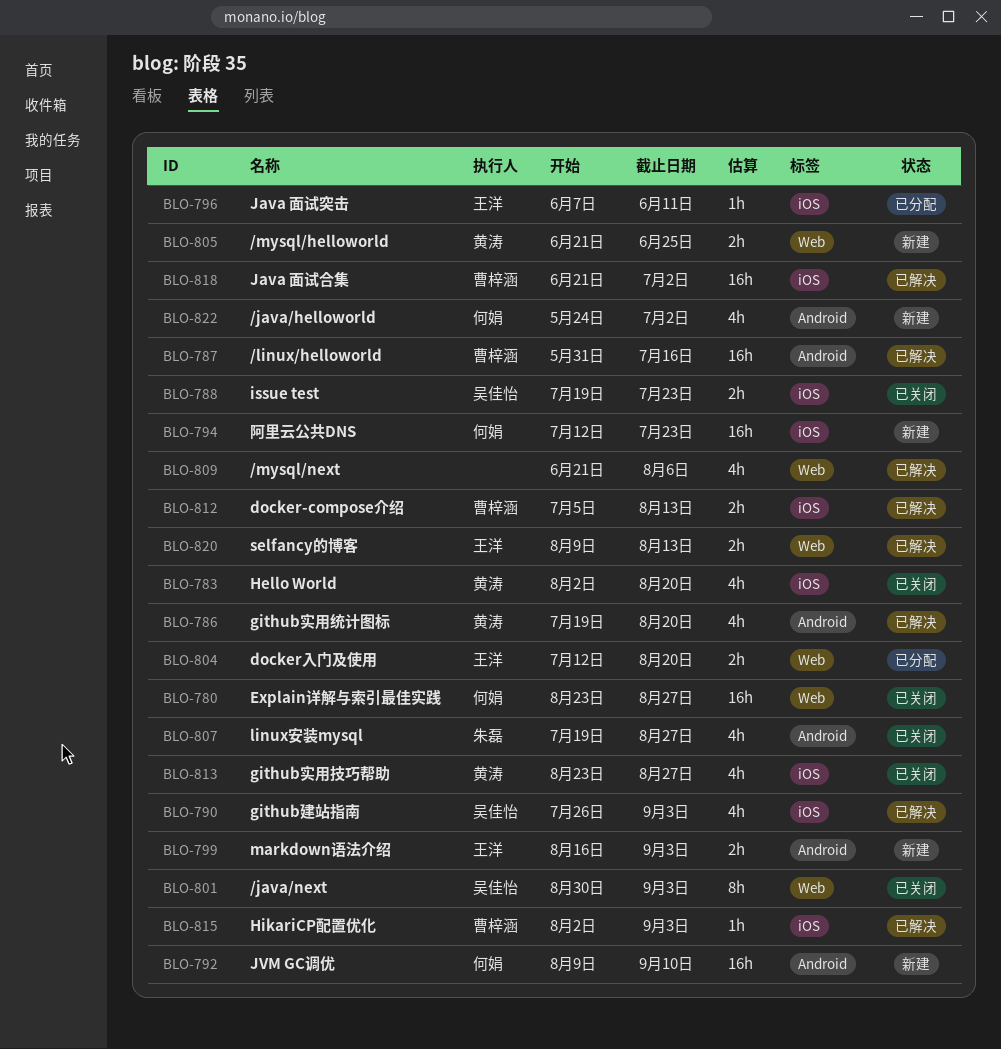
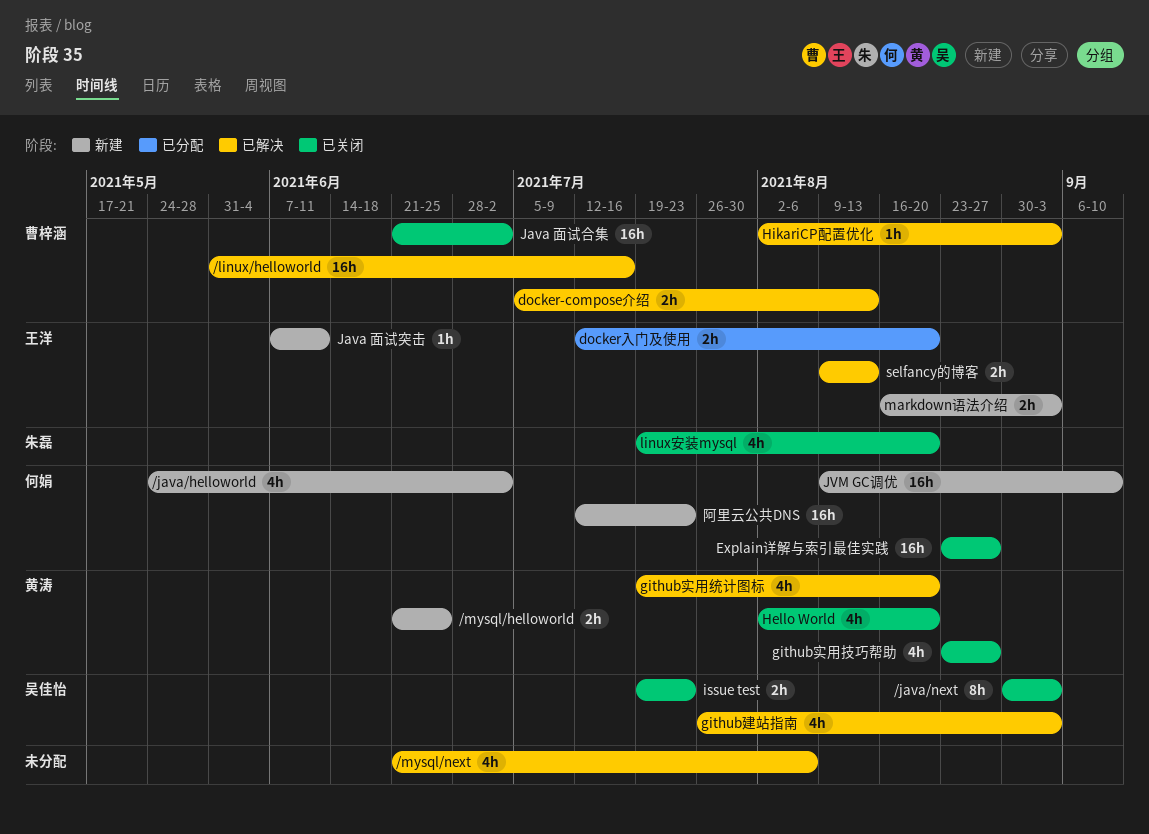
Java 面试合集, status: 已解决 -> 已关闭
Java 面试突击, status: 已分配 -> 新建
linux安装mysql, due: Aug 27 -> Aug 20

